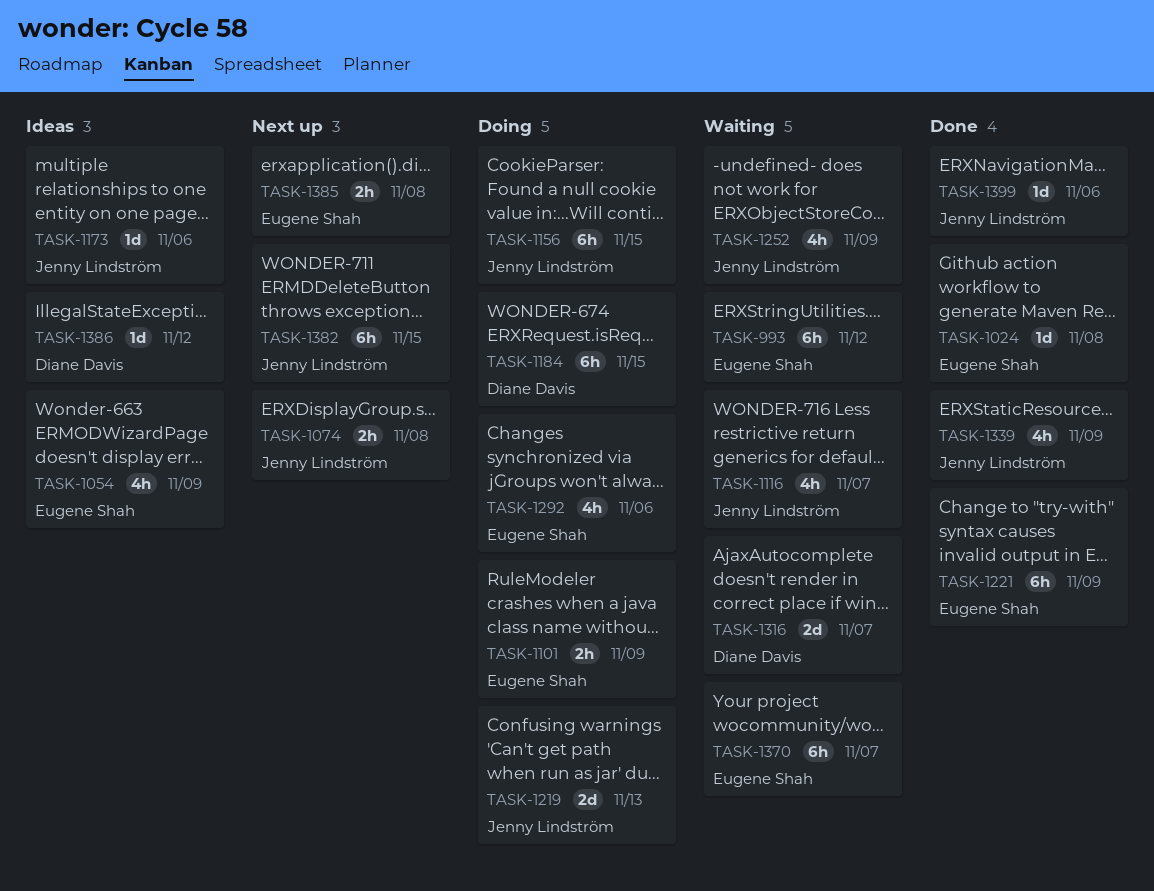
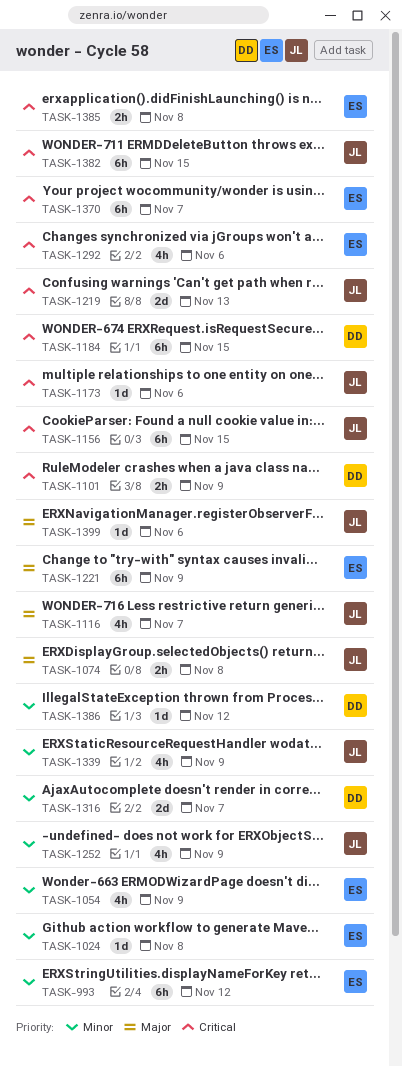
TASK-1101, owner: Eugene Shah -> Diane Davis

